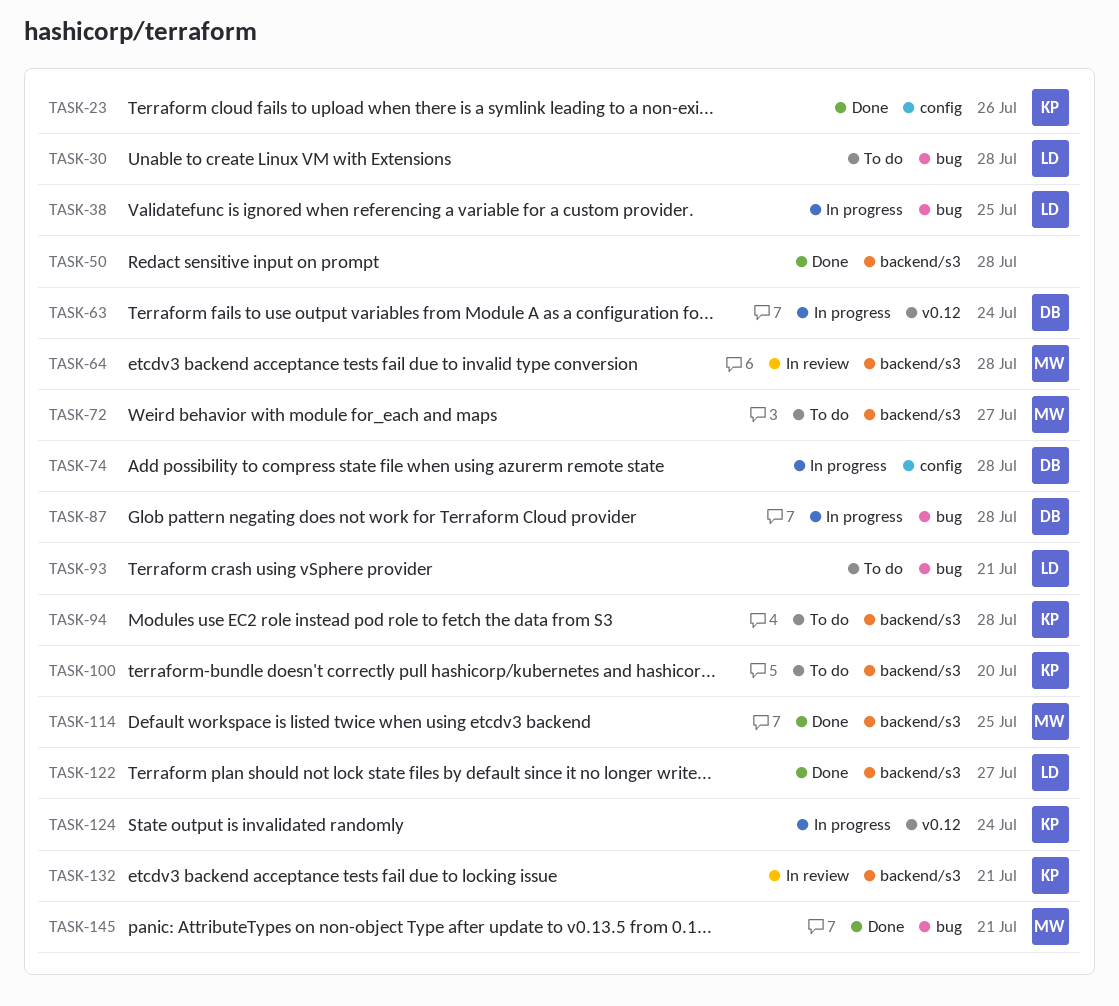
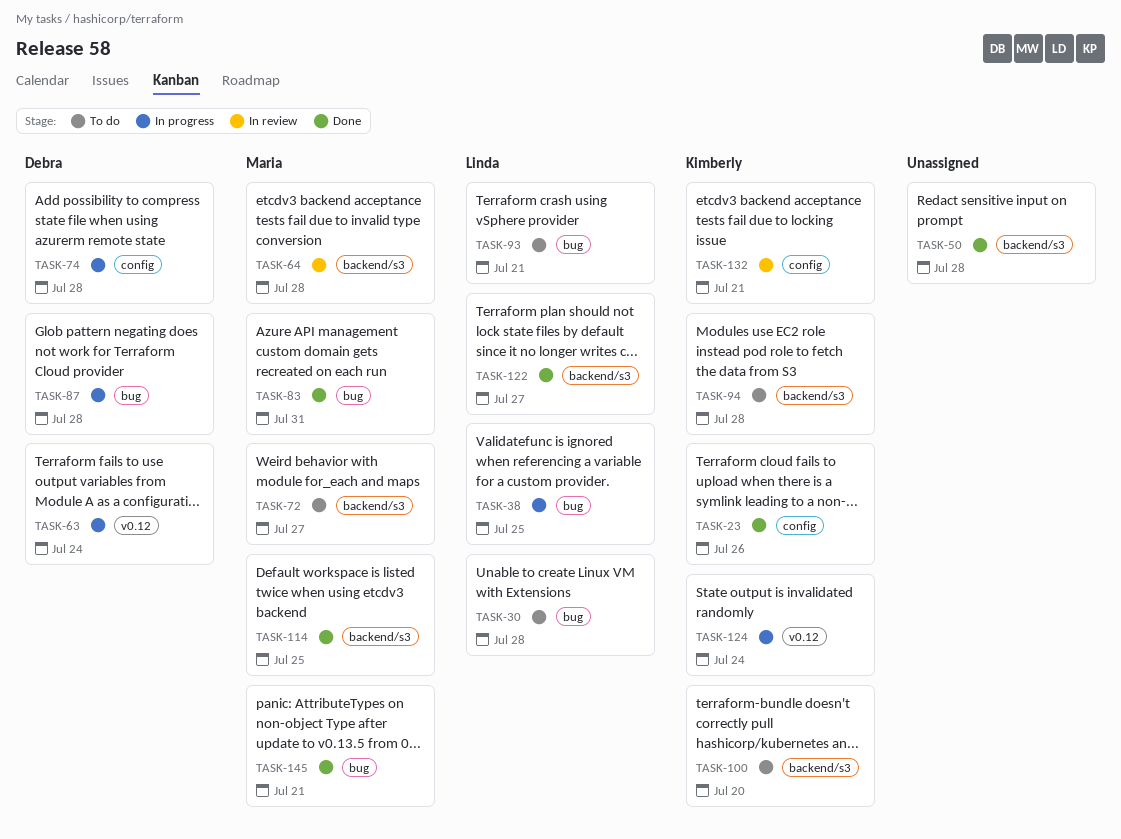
TASK-83: none -> present
TASK-132, label: backend/s3 -> config

